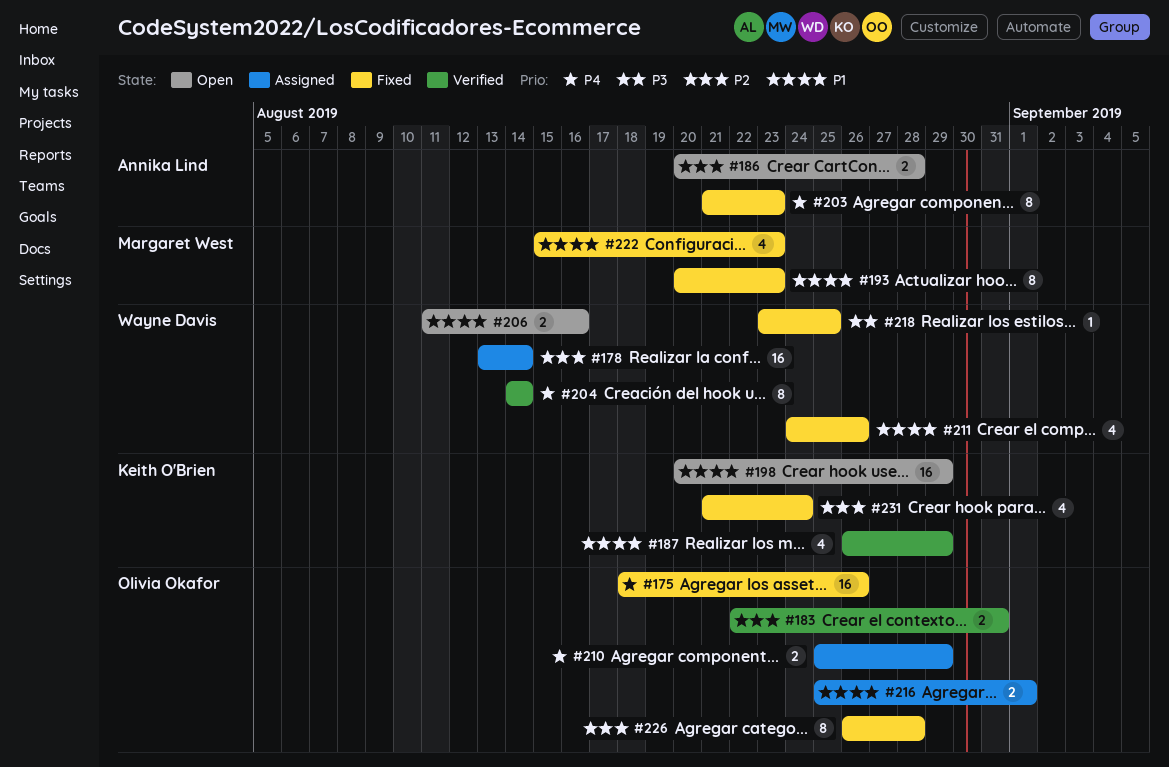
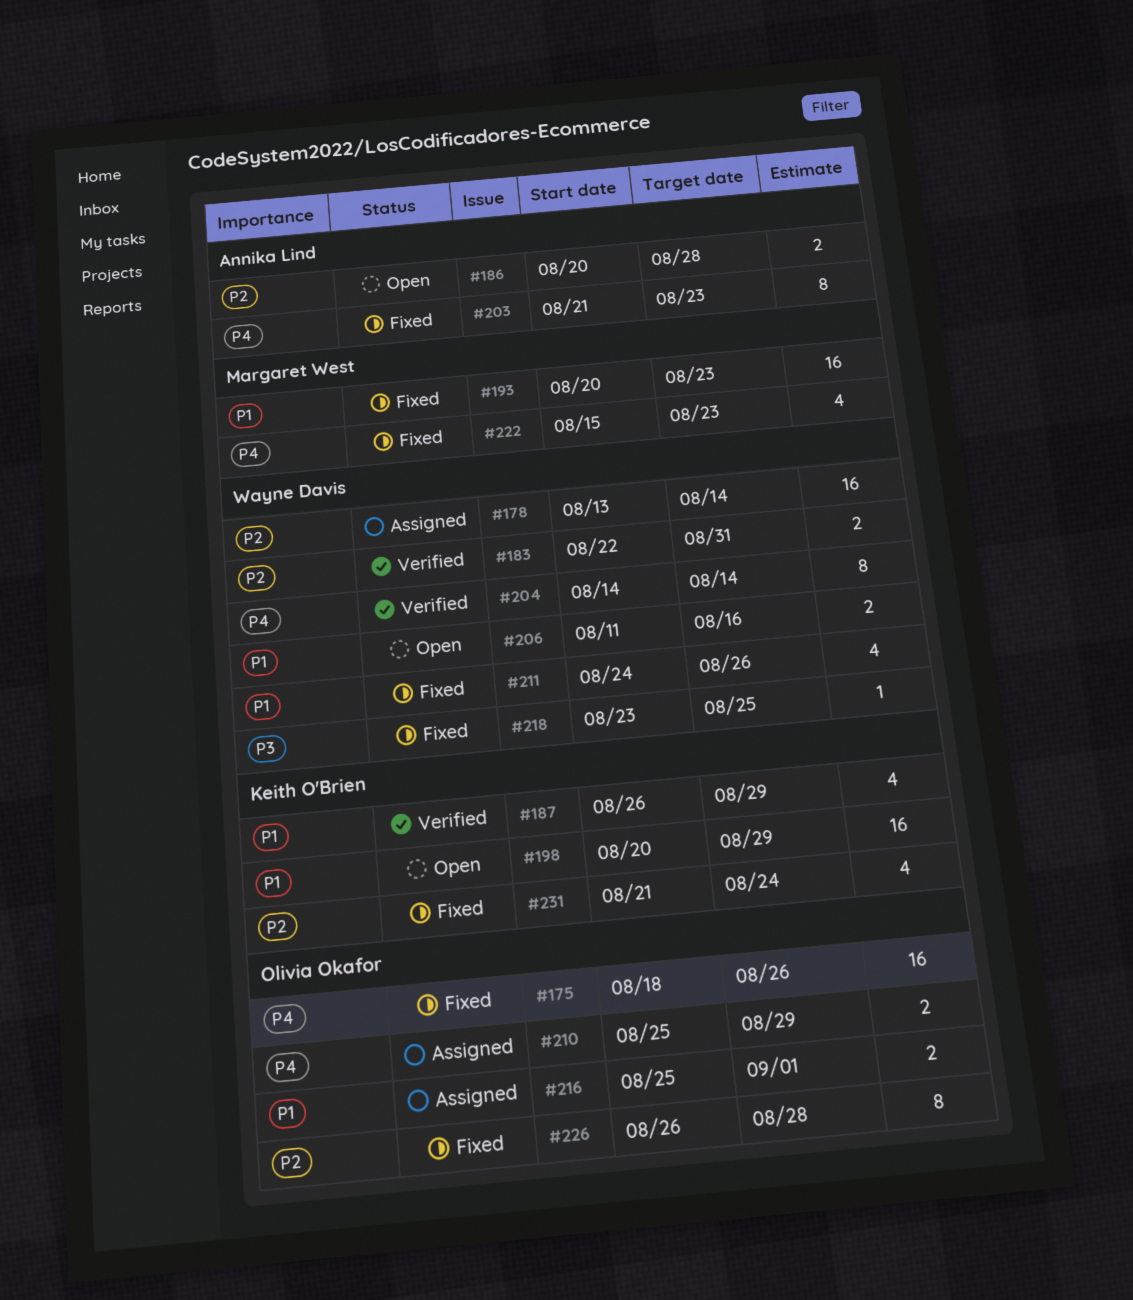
#183, owner: Olivia Okafor -> Wayne Davis
#193, estimate: 8 -> 16
#222, priority: P1 -> P4

